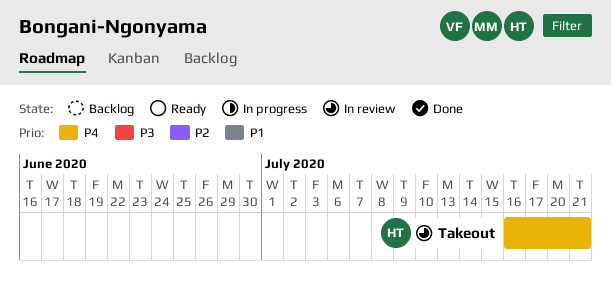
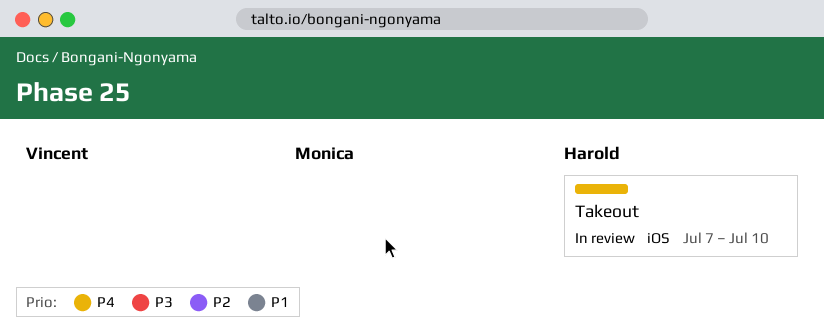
Takeout, start: Jul 16 -> Jul 7
Takeout, due: Jul 21 -> Jul 10

